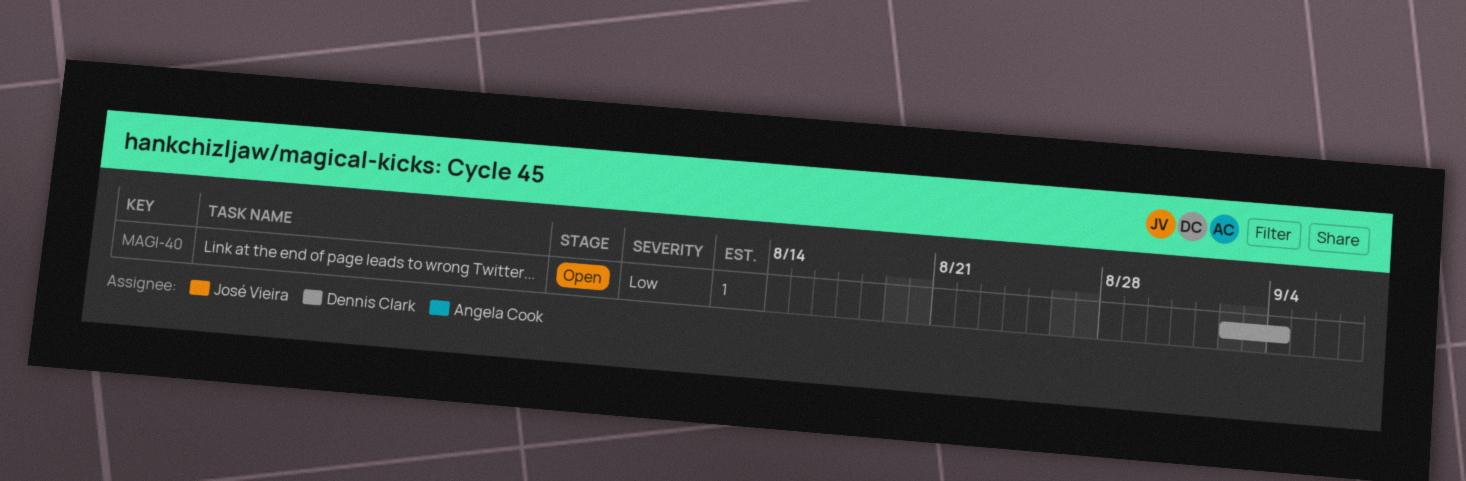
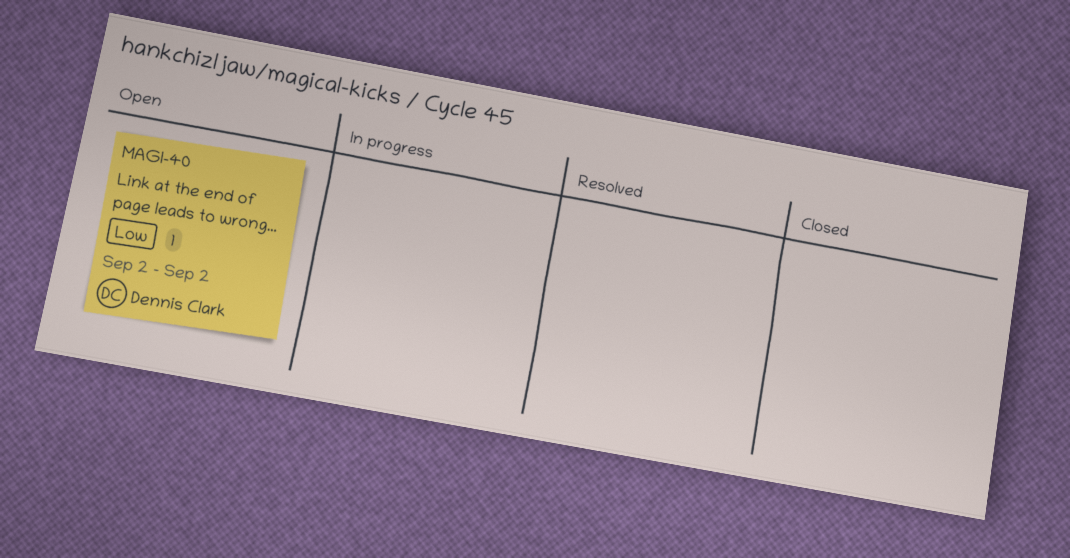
MAGI-40, due: Sep 4 -> Sep 2

